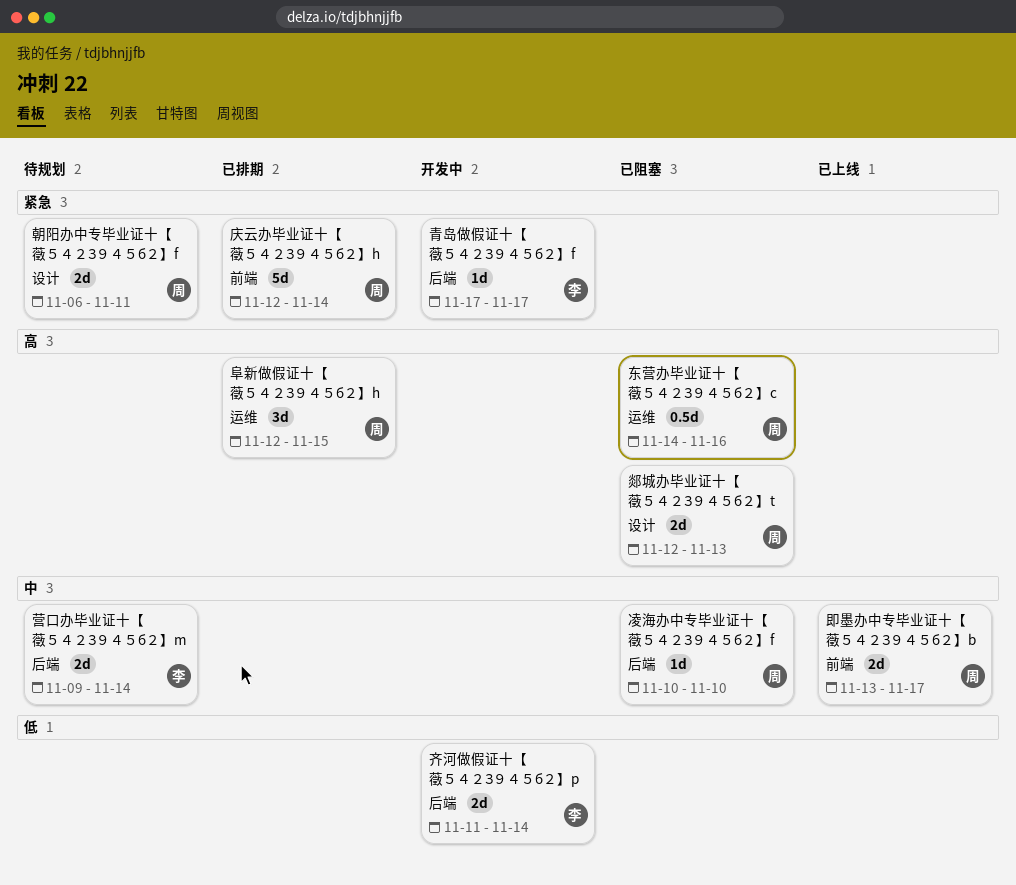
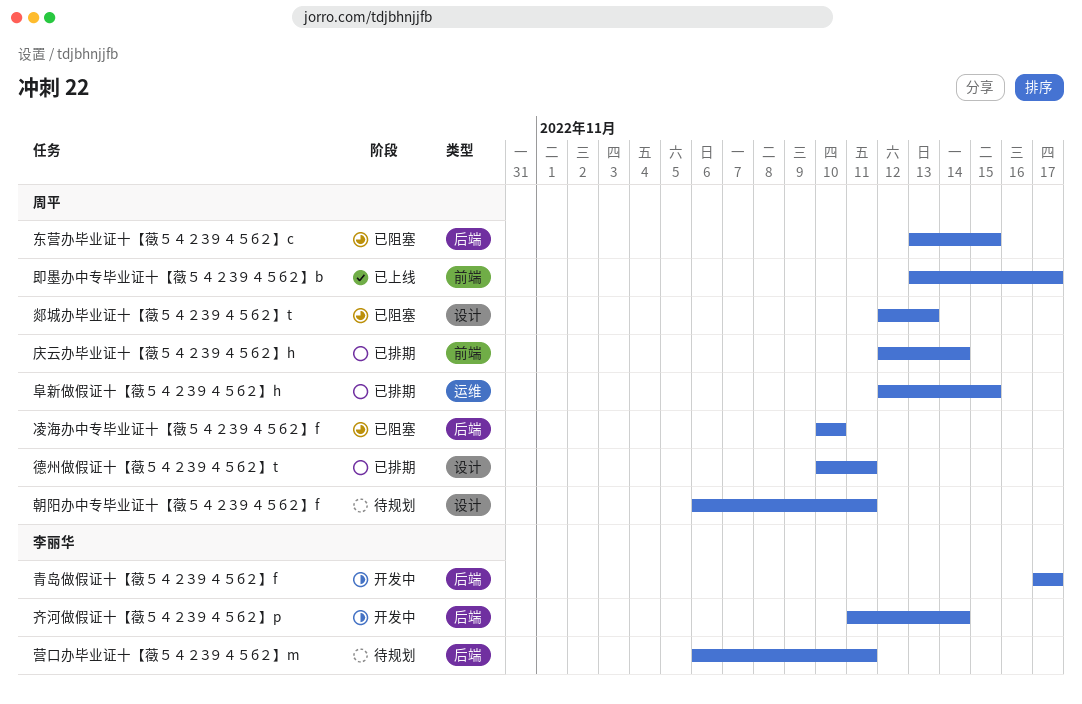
东营办毕业证十【藢５４２З９４５б２】c, label: 运维 -> 后端
东营办毕业证十【藢５４２З９４５б２】c, start: Nov 14 -> Nov 13
东营办毕业证十【藢５４２З９４５б２】c, due: Nov 16 -> Nov 15
德州做假证十【藢５４２З９４５б２】t: none -> present
营口办毕业证十【藢５４２З９４５б２】m, start: Nov 9 -> Nov 6
营口办毕业证十【藢５４２З９４５б２】m, due: Nov 14 -> Nov 11

